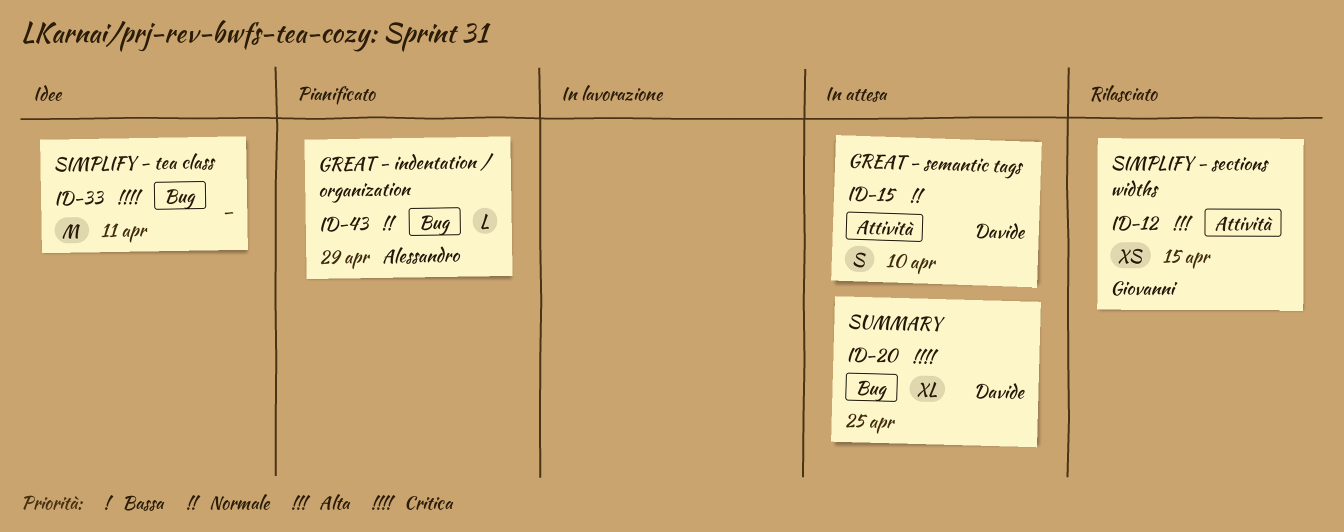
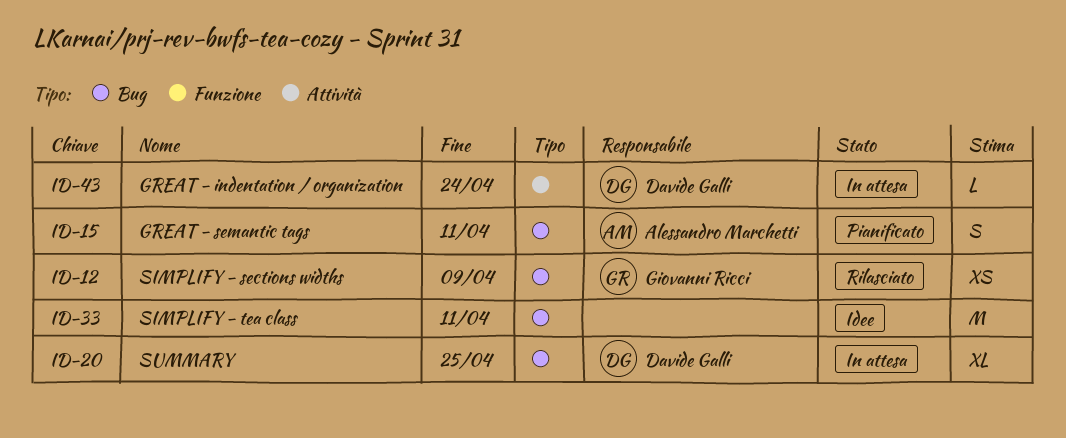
ID-12, label: Attività -> Bug
ID-12, due: Apr 15 -> Apr 9
ID-15, status: In attesa -> Pianificato
ID-15, owner: Davide Galli -> Alessandro Marchetti
ID-15, label: Attività -> Bug
ID-15, due: Apr 10 -> Apr 11
ID-43, status: Pianificato -> In attesa
ID-43, owner: Alessandro Marchetti -> Davide Galli
ID-43, label: Bug -> Attività
ID-43, due: Apr 29 -> Apr 24

